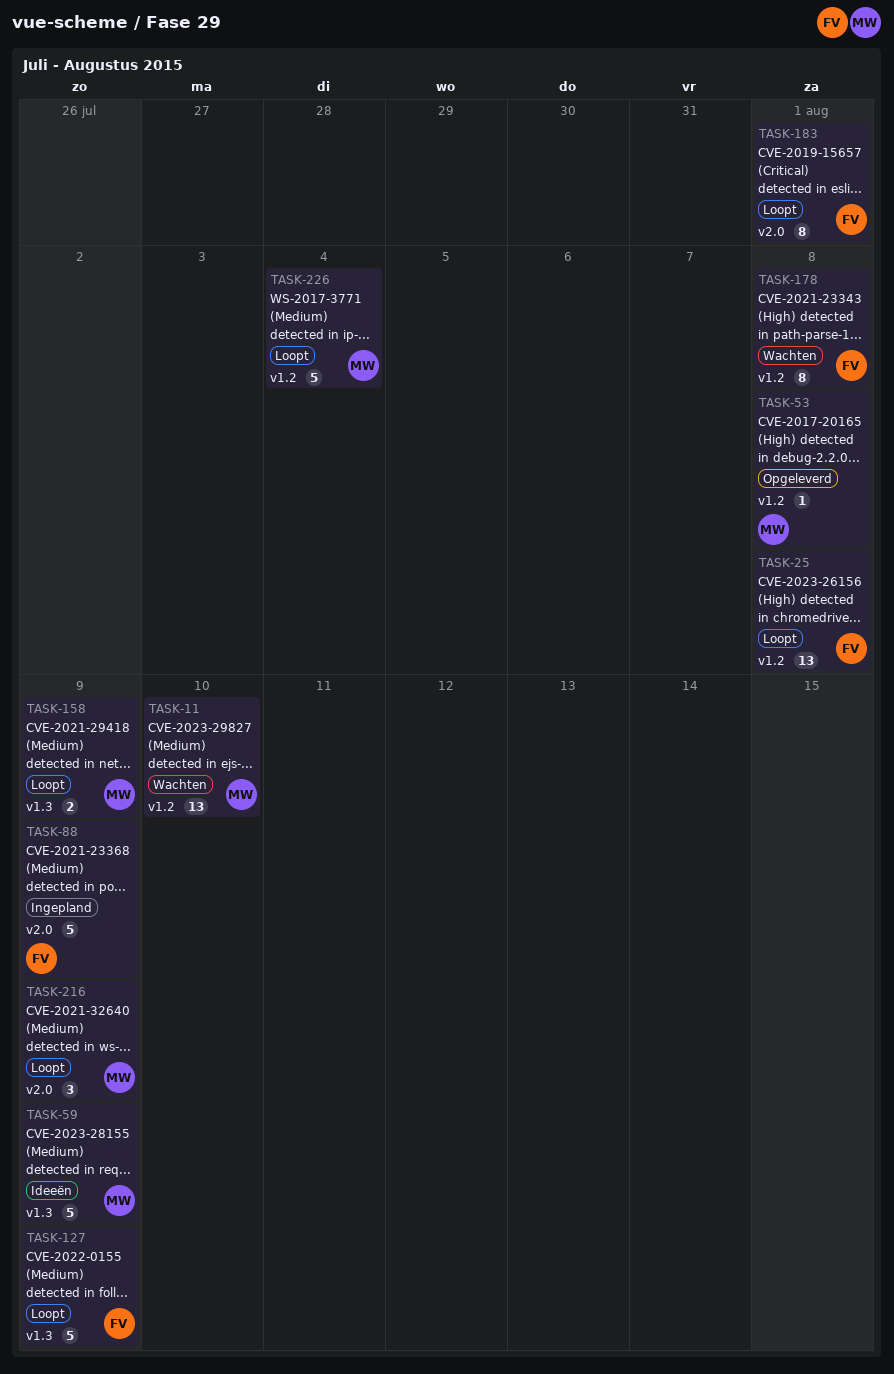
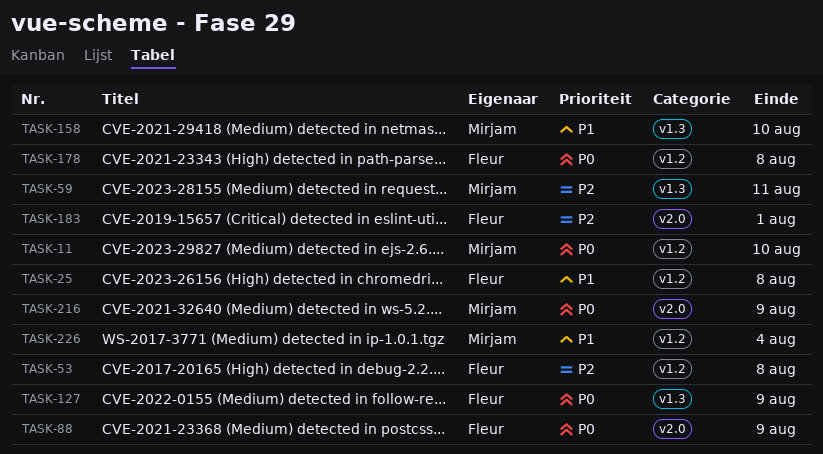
TASK-53, owner: Mirjam -> Fleur
TASK-59, due: Aug 9 -> Aug 11
TASK-158, due: Aug 9 -> Aug 10

